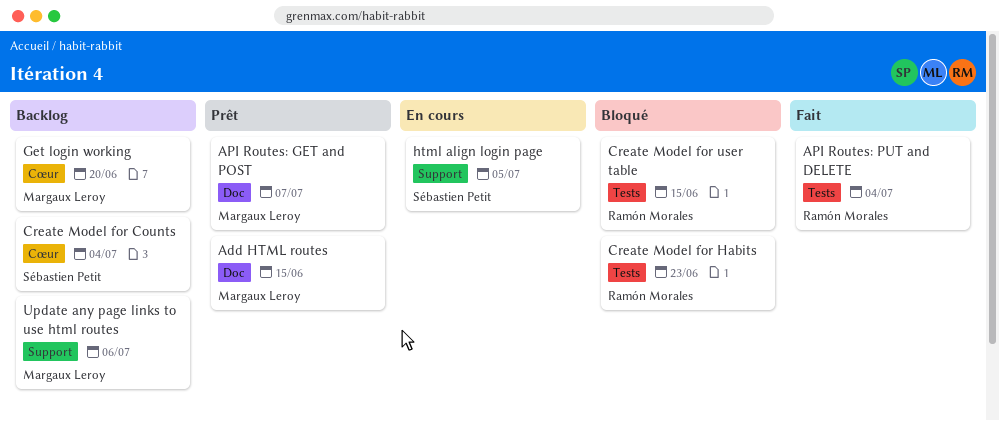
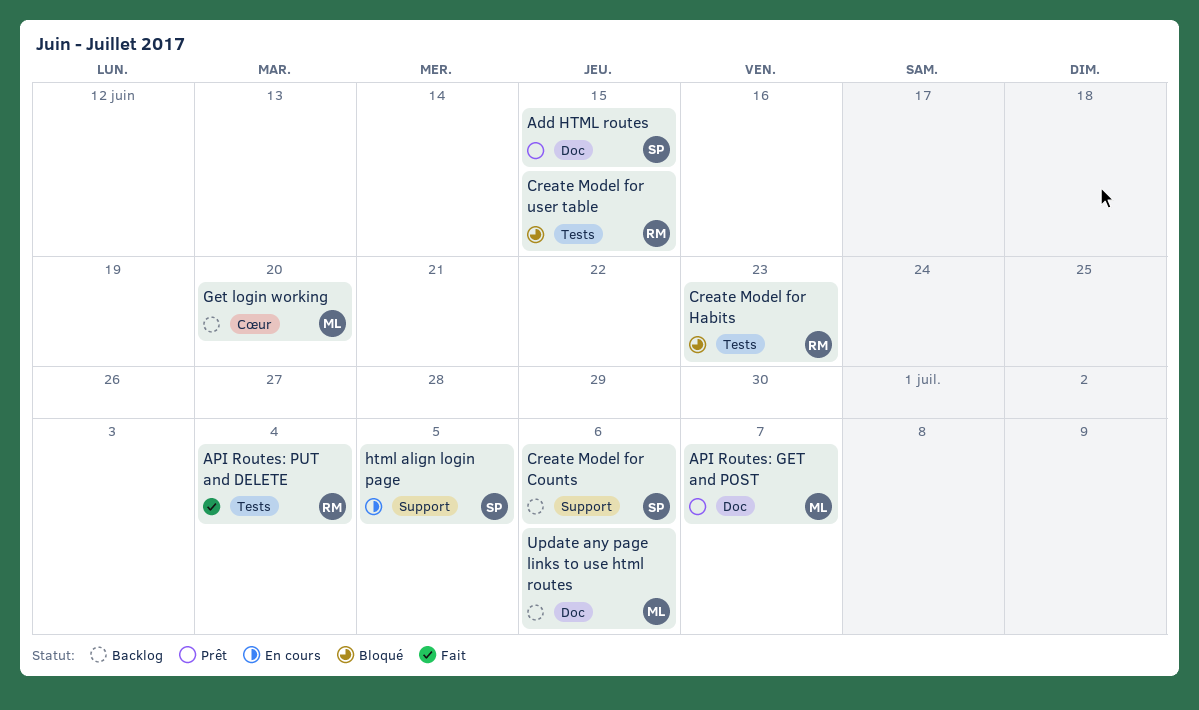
Add HTML routes, owner: Margaux Leroy -> Sébastien Petit
Create Model for Counts, label: Cœur -> Support
Create Model for Counts, due: Jul 4 -> Jul 6
Update any page links to use html routes, label: Support -> Doc

